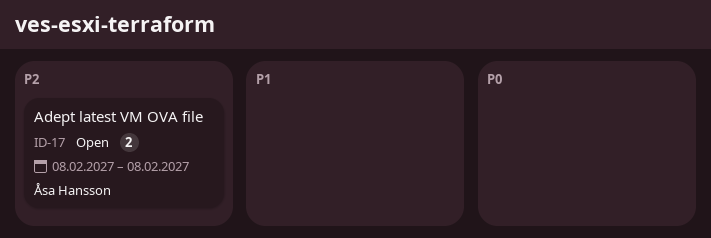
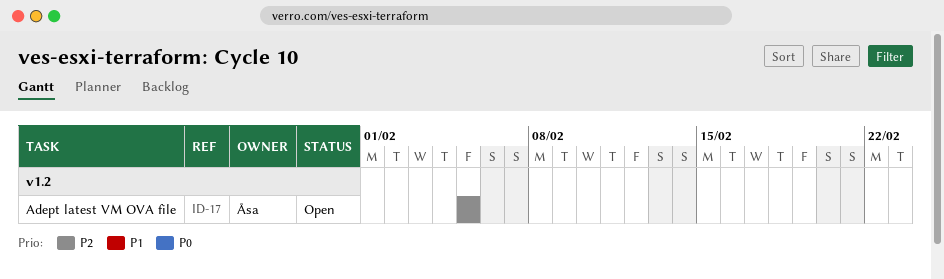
ID-17, start: Feb 8 -> Feb 5
ID-17, due: Feb 8 -> Feb 5

